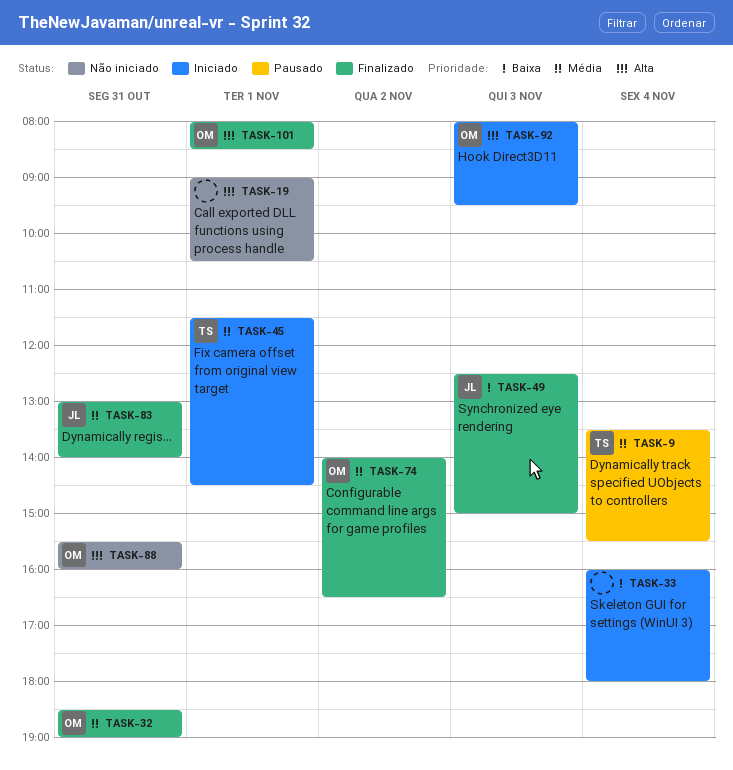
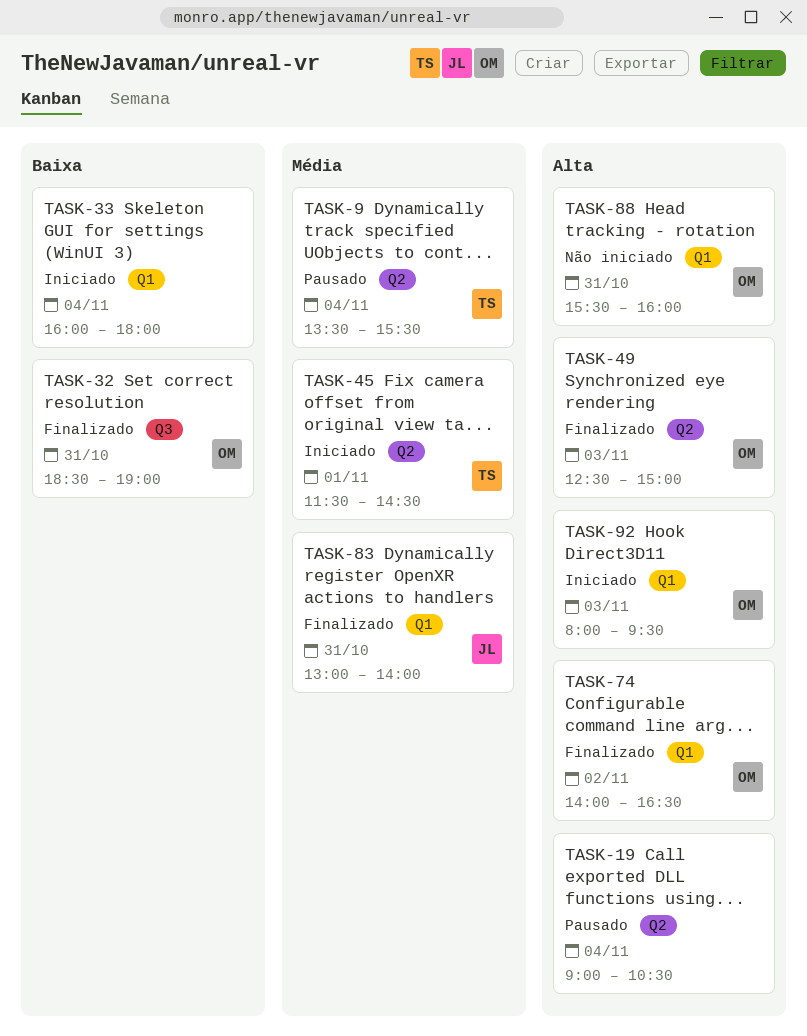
TASK-19, status: Não iniciado -> Pausado
TASK-19, day: Nov 1 -> Nov 4
TASK-32, priority: Média -> Baixa
TASK-49, owner: JL -> OM
TASK-49, priority: Baixa -> Alta
TASK-74, priority: Média -> Alta
TASK-101: present -> none

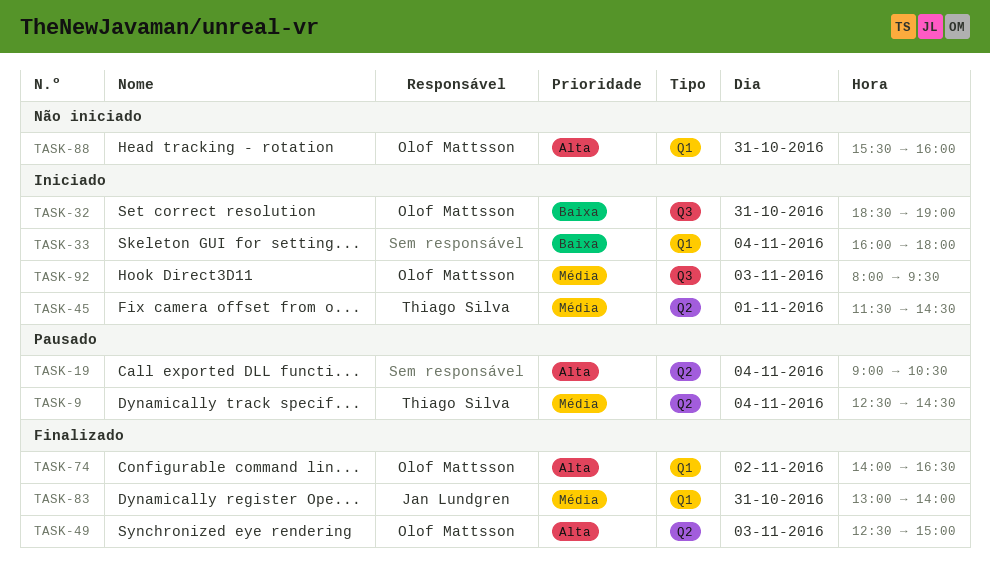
TASK-9, begins: 13:30 -> 12:30
TASK-9, ends: 15:30 -> 14:30
TASK-32, status: Finalizado -> Iniciado
TASK-92, priority: Alta -> Média
TASK-92, label: Q1 -> Q3

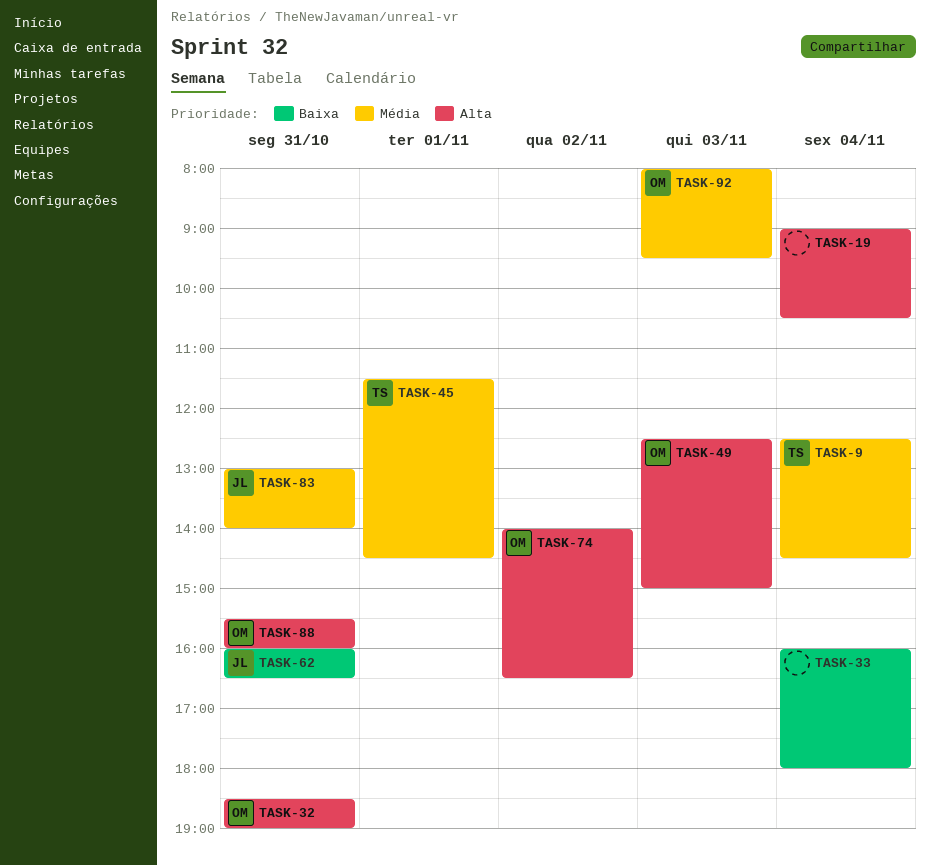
TASK-32, priority: Baixa -> Alta
TASK-62: none -> present

